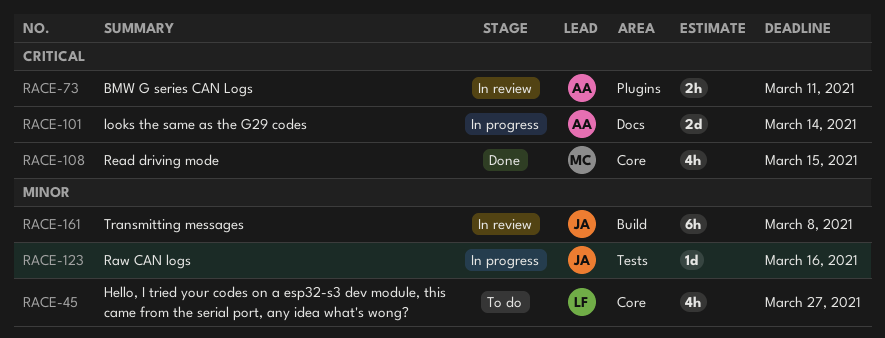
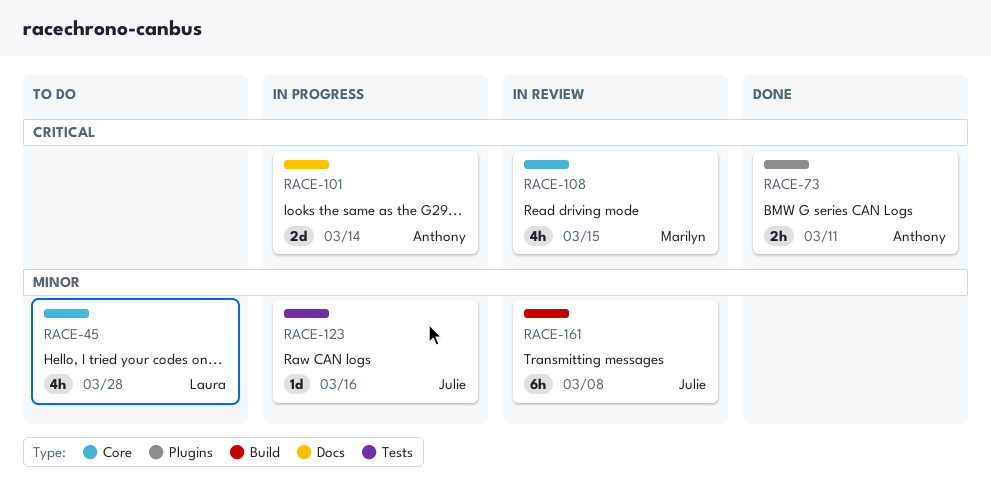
RACE-45, due: Mar 27 -> Mar 28
RACE-73, status: In review -> Done
RACE-108, status: Done -> In review

